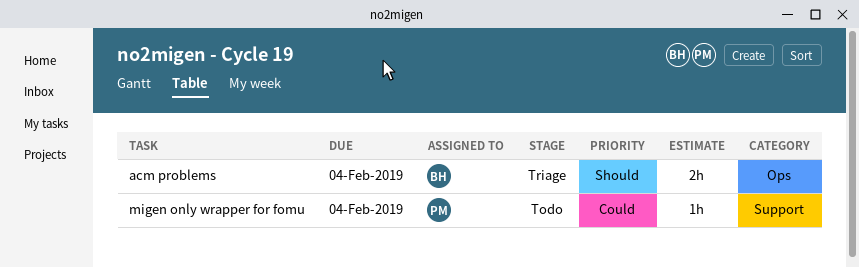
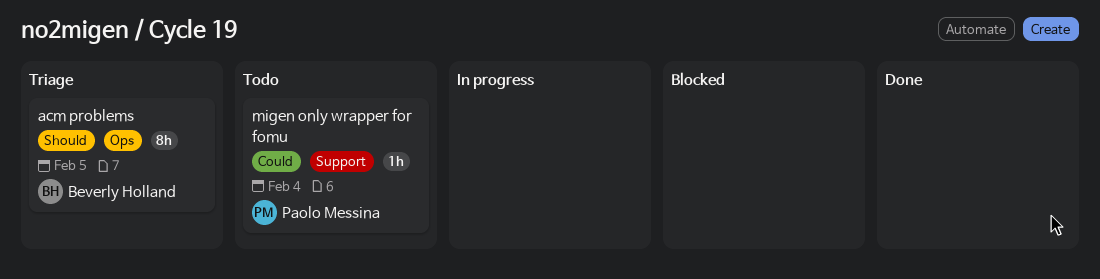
acm problems, estimate: 2h -> 8h
acm problems, due: Feb 4 -> Feb 5

